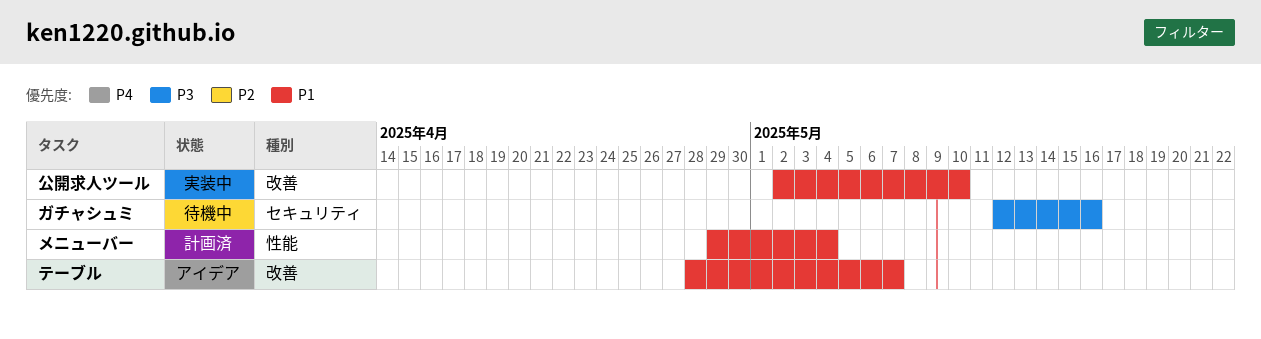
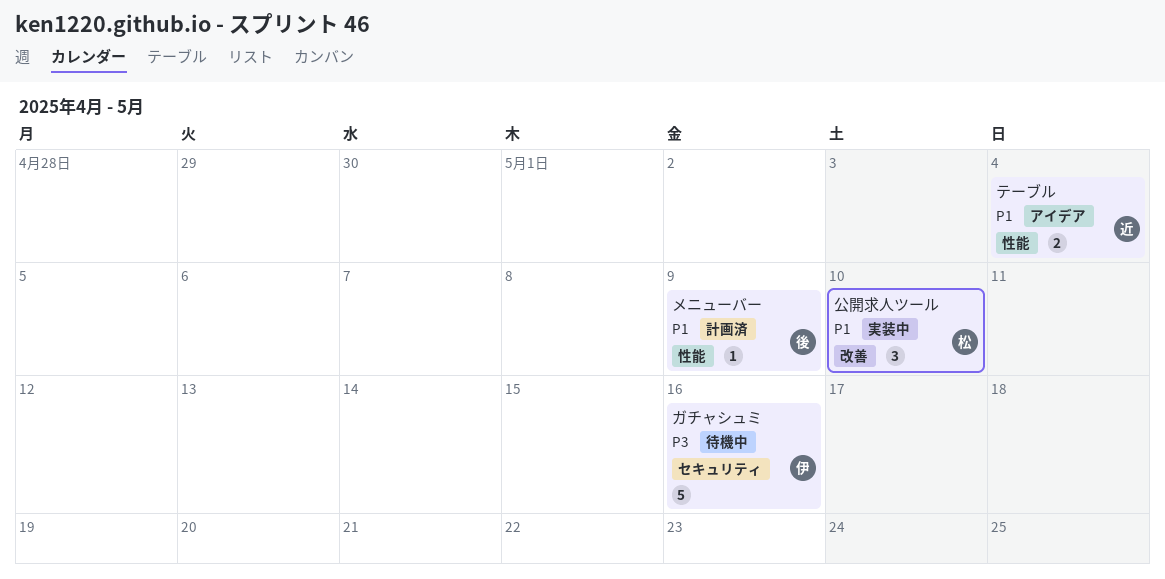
テーブル, label: 改善 -> 性能
テーブル, due: May 7 -> May 4
メニューバー, due: May 4 -> May 9

